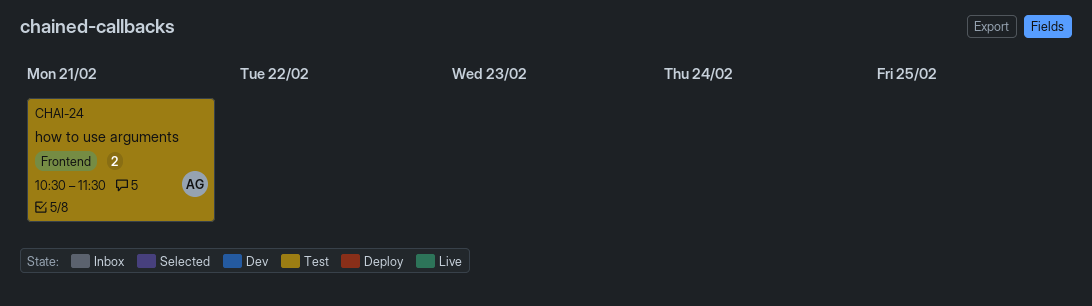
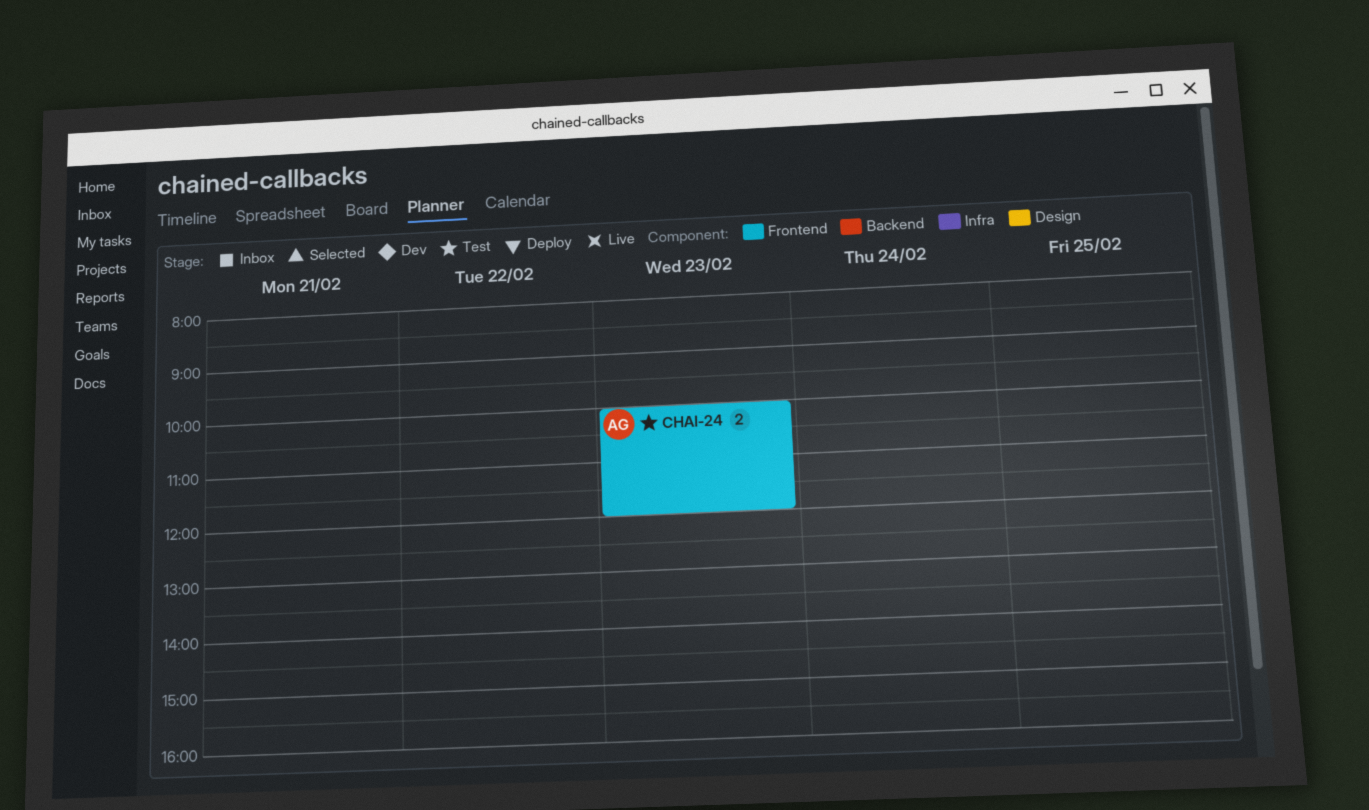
CHAI-24, day: Feb 21 -> Feb 23
CHAI-24, begins: 10:30 -> 10:00
CHAI-24, ends: 11:30 -> 12:00

